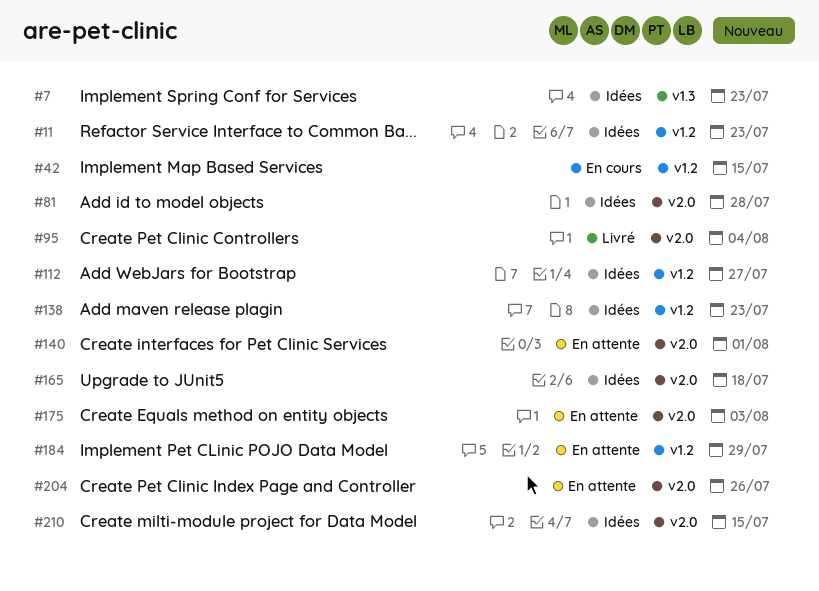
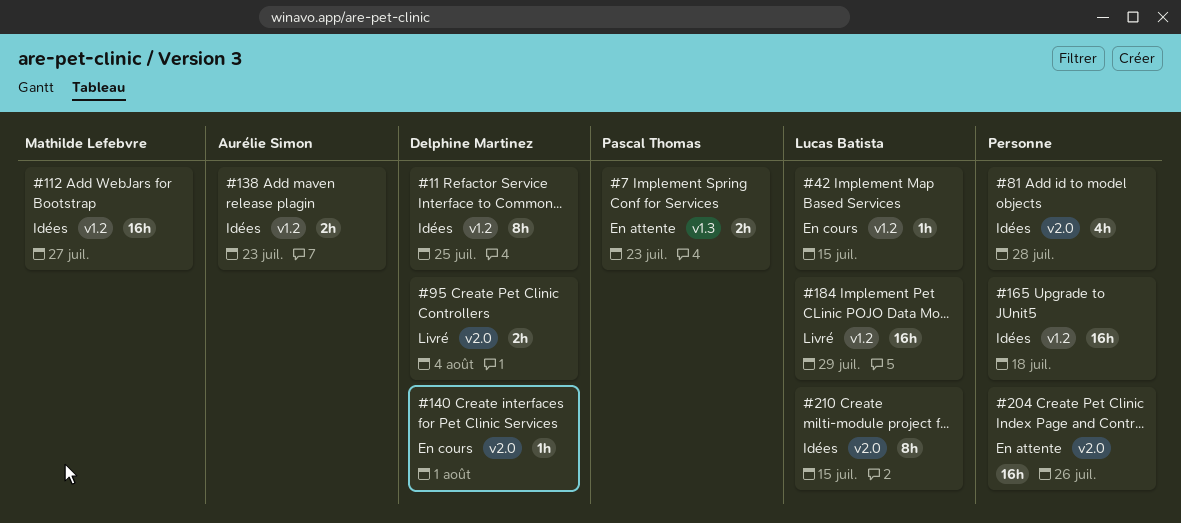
#7, status: Idées -> En attente
#11, due: Jul 23 -> Jul 25
#140, status: En attente -> En cours
#165, label: v2.0 -> v1.2
#175: present -> none
#184, status: En attente -> Livré

